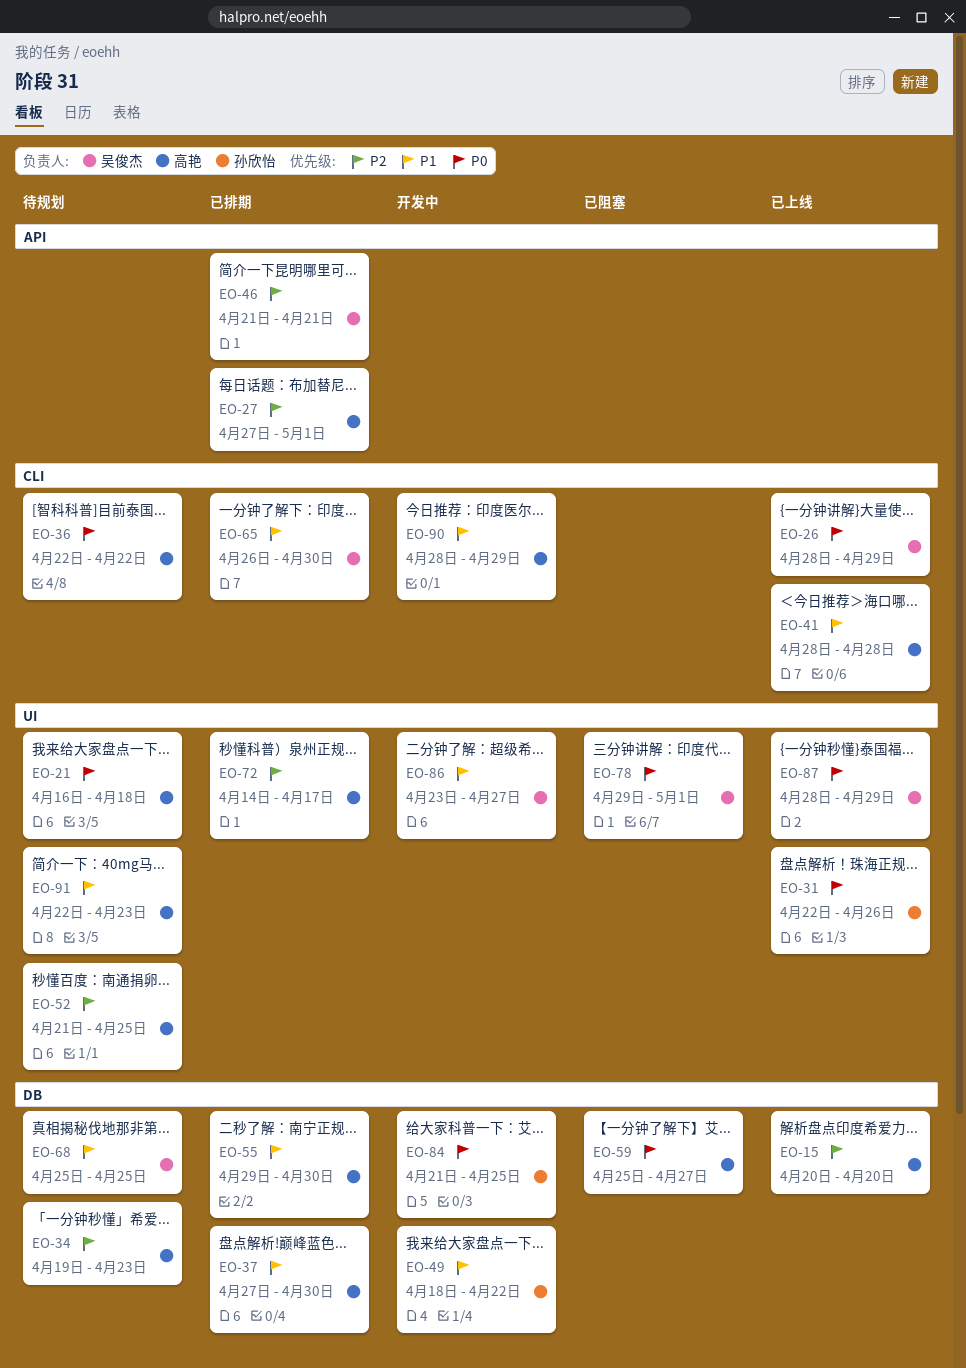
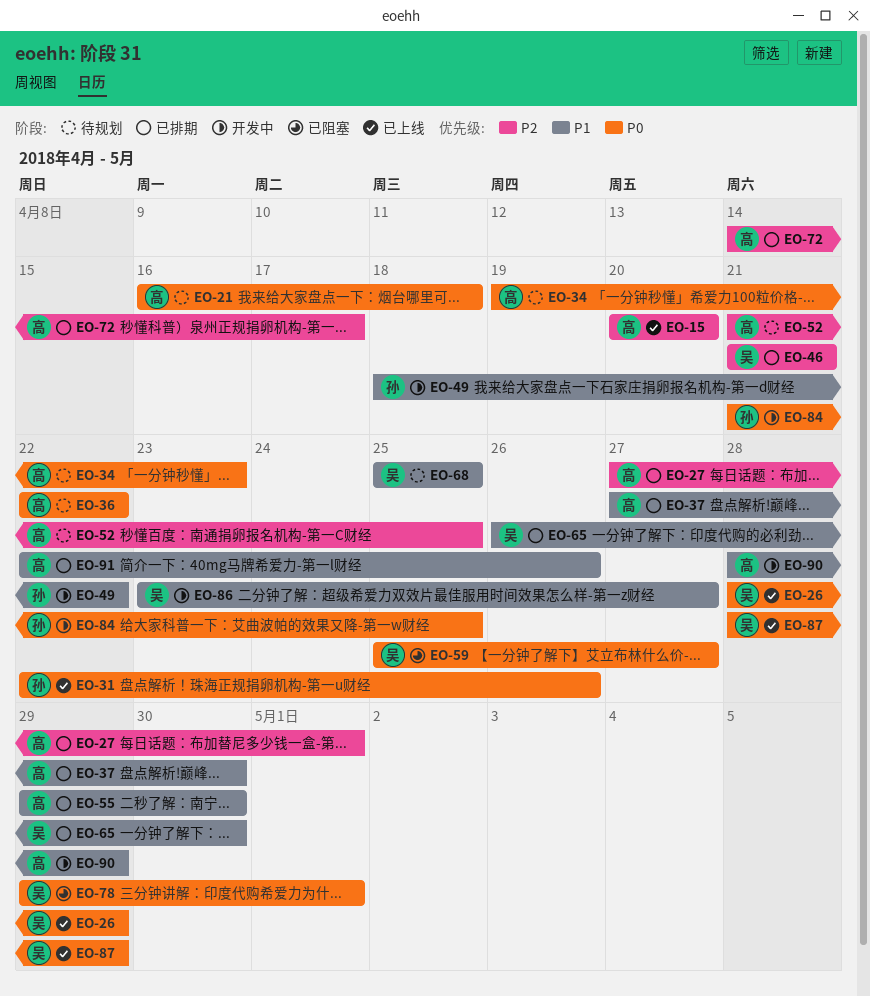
EO-34, priority: P2 -> P0
EO-41: present -> none
EO-59, owner: 高艳 -> 吴俊杰
EO-91, status: 待规划 -> 已排期
EO-91, due: Apr 23 -> Apr 26

